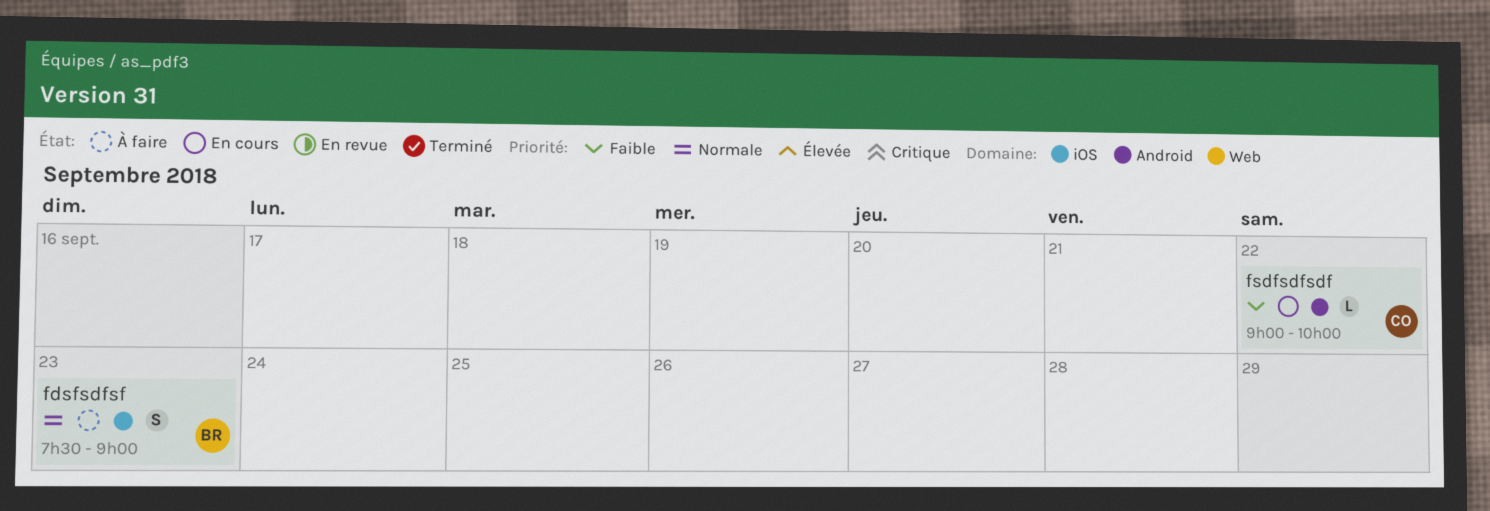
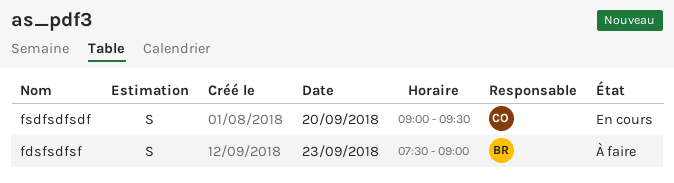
fsdfsdfsdf, estimate: L -> S
fsdfsdfsdf, day: Sep 22 -> Sep 20
fsdfsdfsdf, ends: 10:00 -> 09:30

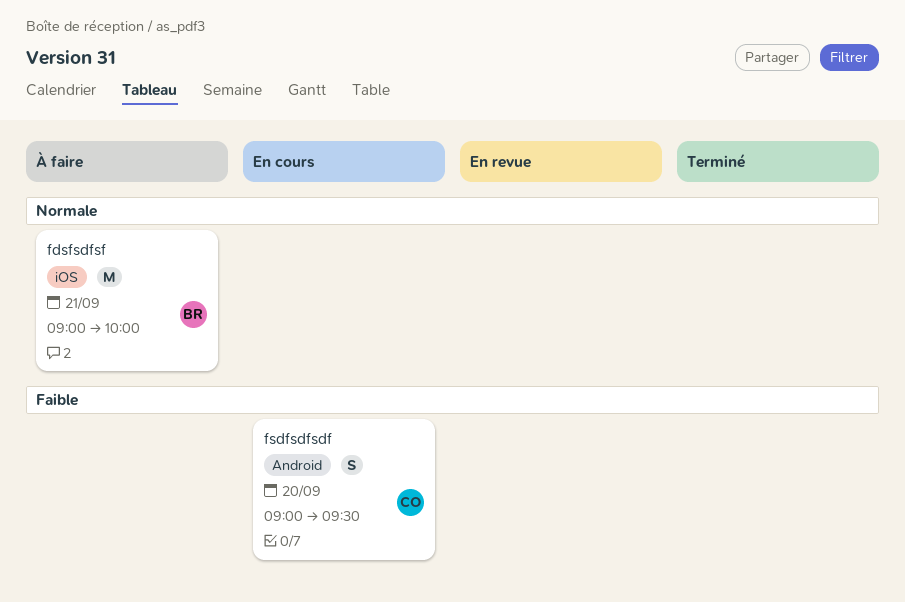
fdsfsdfsf, estimate: S -> M
fdsfsdfsf, day: Sep 23 -> Sep 21
fdsfsdfsf, begins: 07:30 -> 09:00
fdsfsdfsf, ends: 09:00 -> 10:00

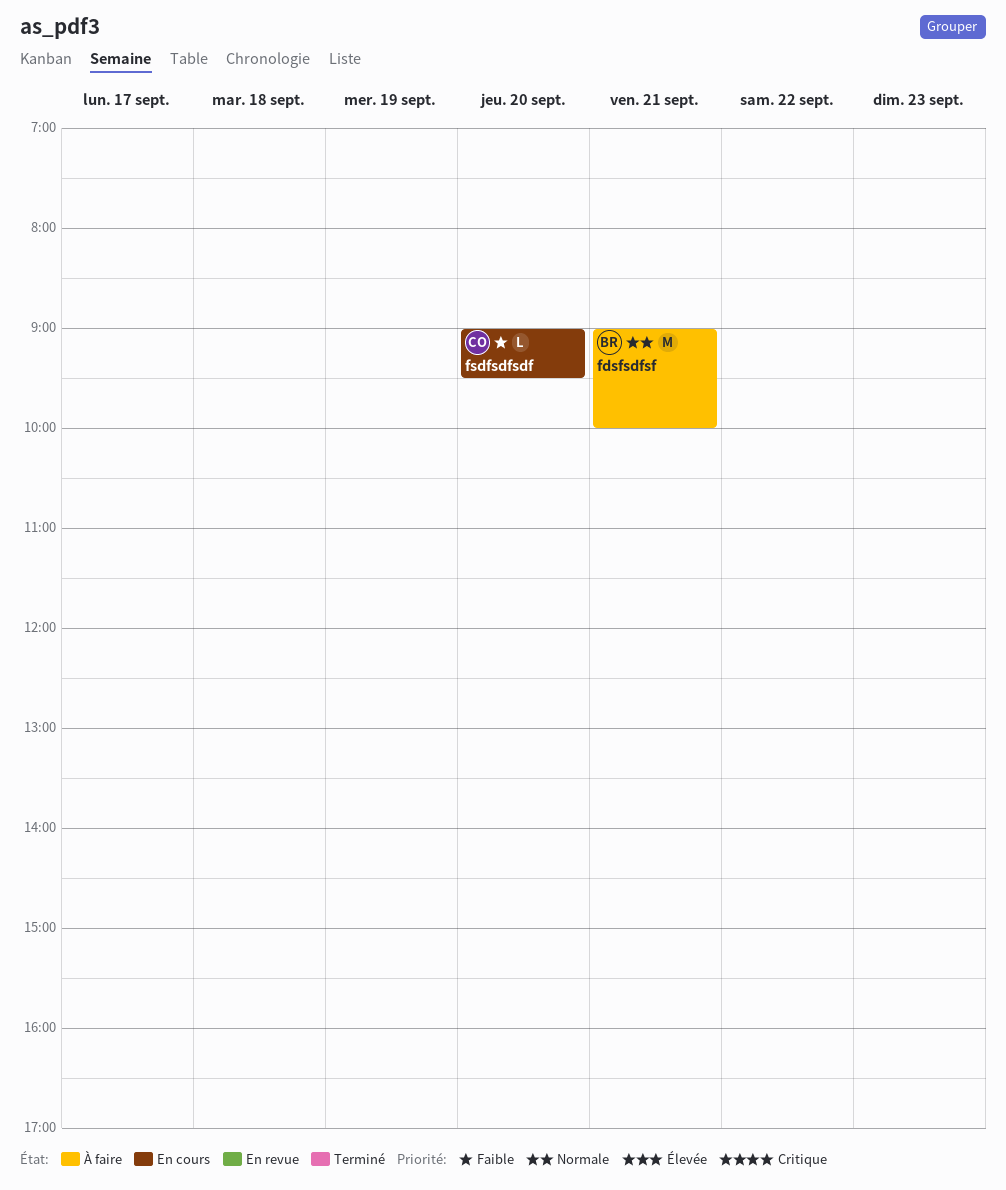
fsdfsdfsdf, estimate: S -> L

